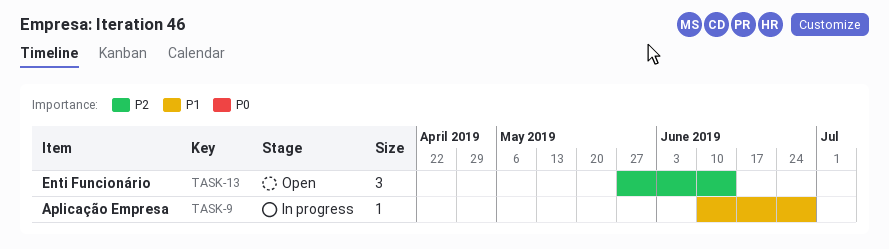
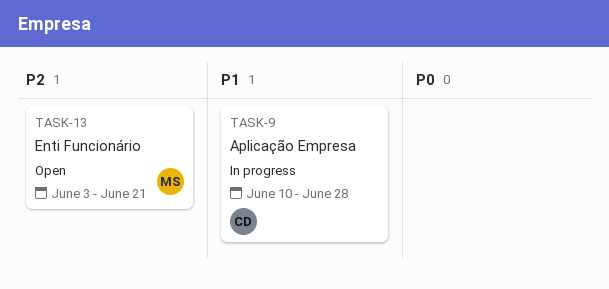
TASK-13, start: May 27 -> Jun 3
TASK-13, due: Jun 14 -> Jun 21

